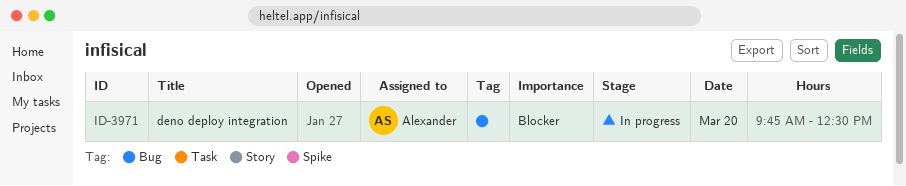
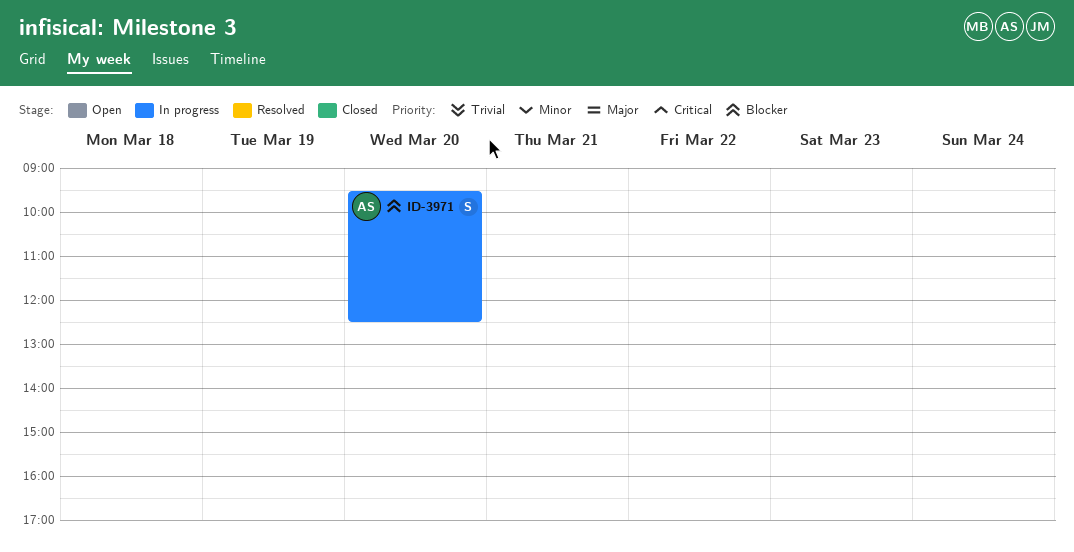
ID-3971, begins: 09:45 -> 09:30

